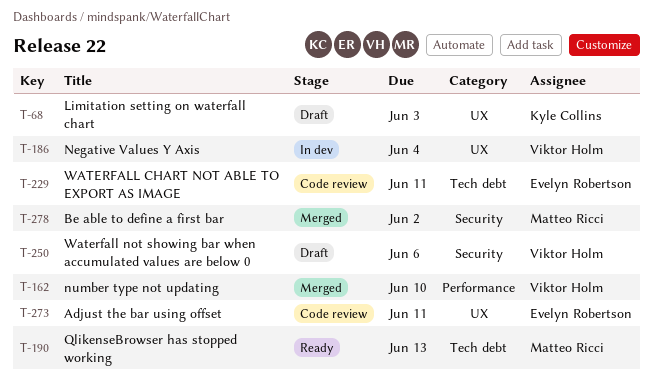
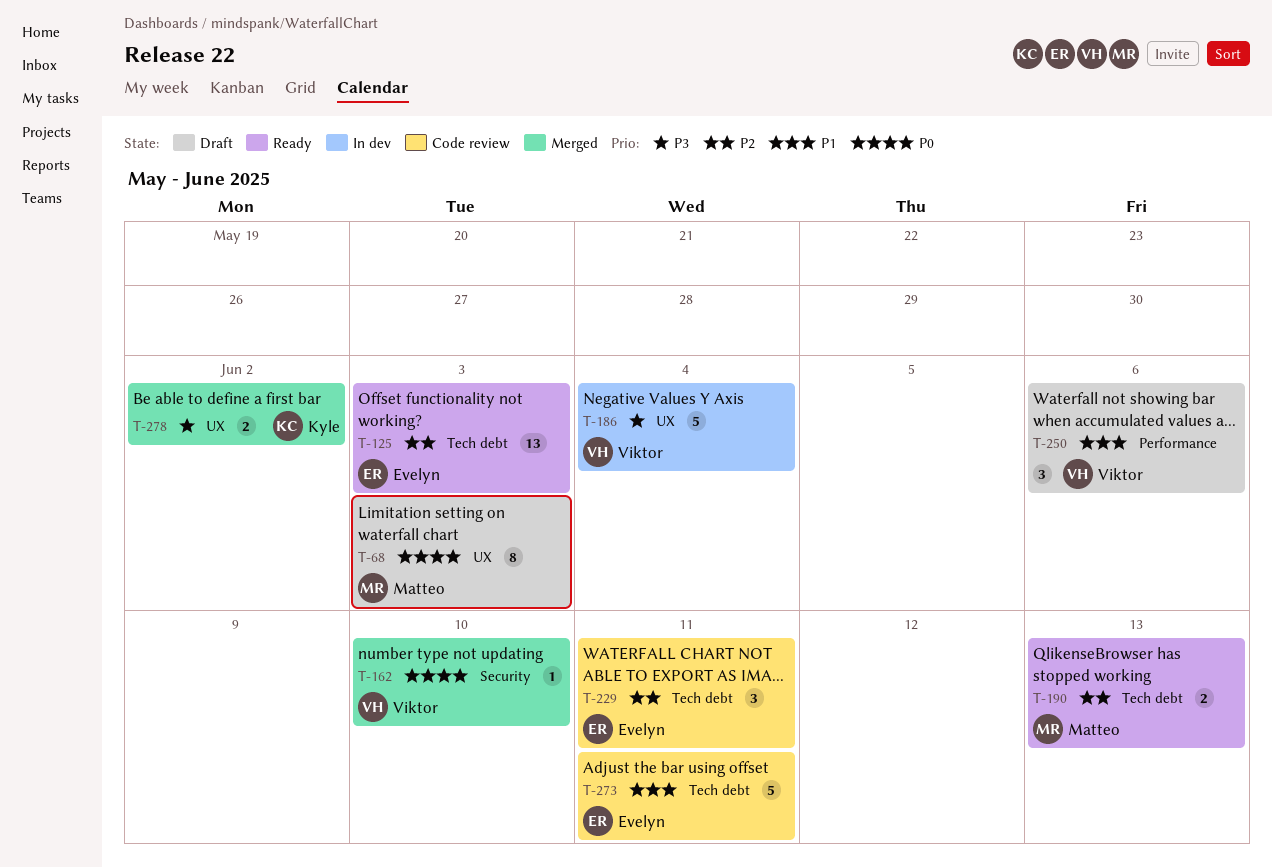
T-68, owner: Kyle Collins -> Matteo Ricci
T-125: none -> present
T-162, label: Performance -> Security
T-250, label: Security -> Performance
T-273, label: UX -> Tech debt
T-278, owner: Matteo Ricci -> Kyle Collins
T-278, label: Security -> UX

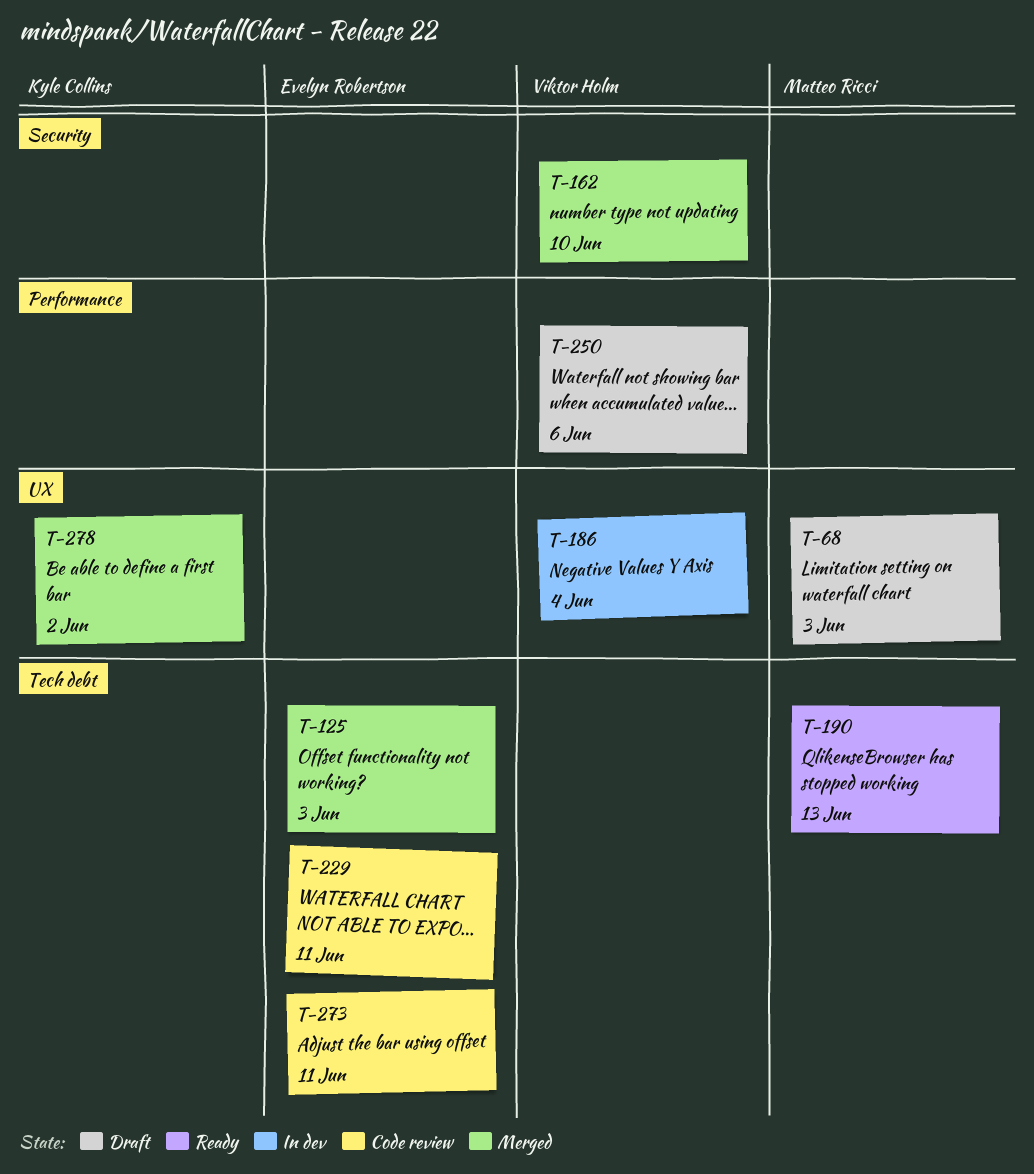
T-125, status: Ready -> Merged

